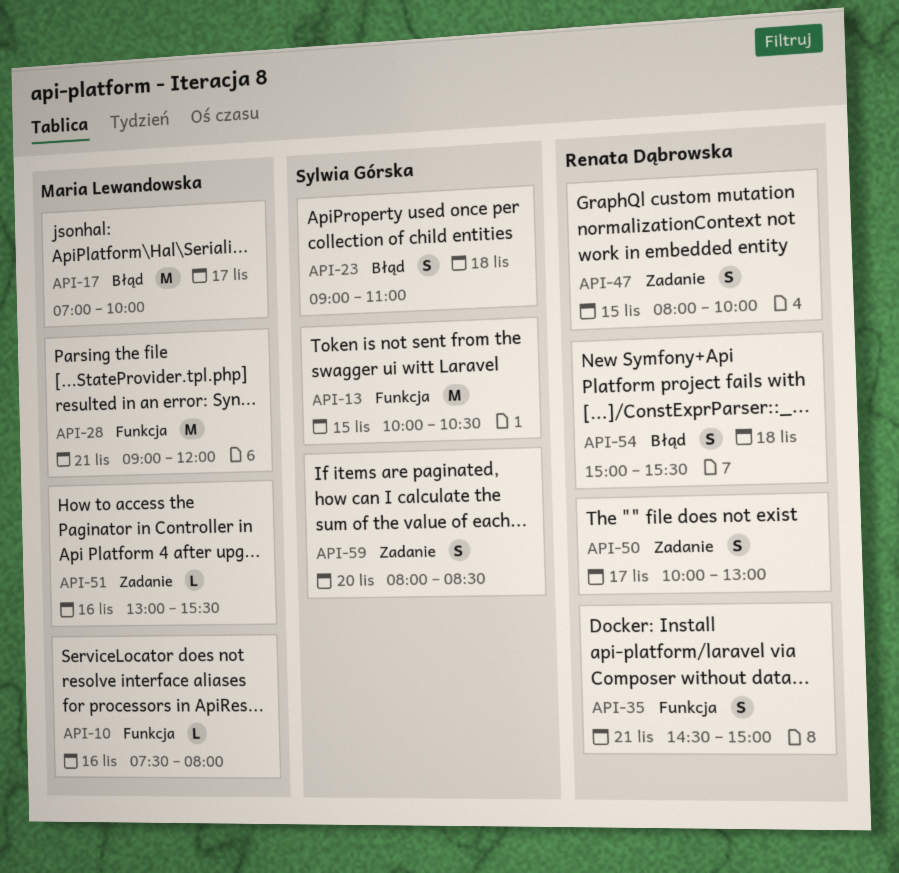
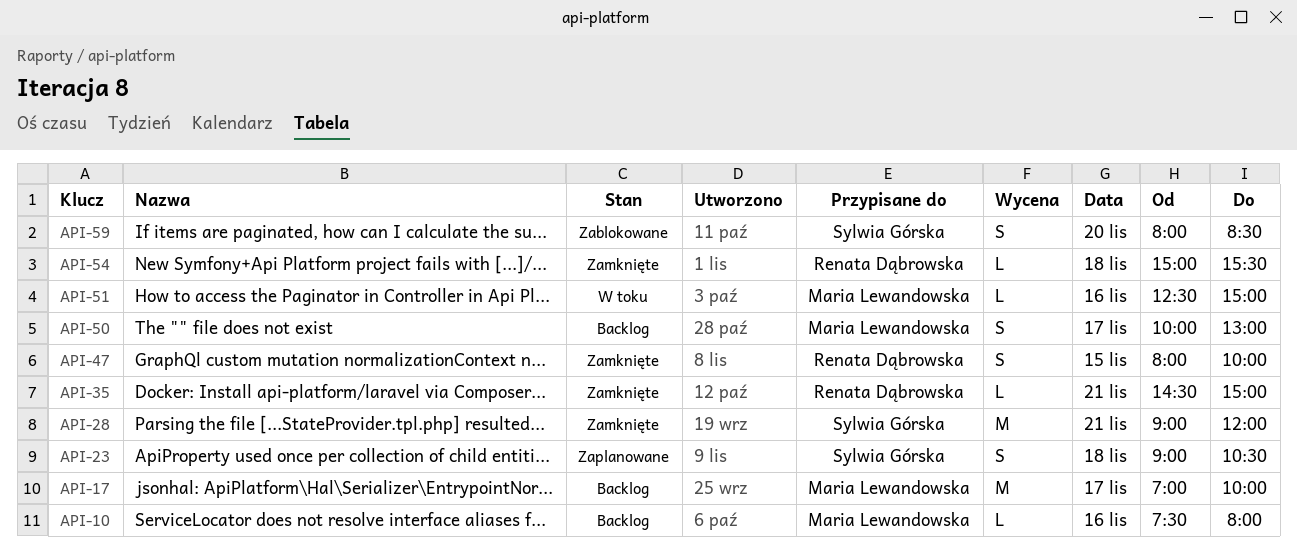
API-13: present -> none
API-23, ends: 11:00 -> 10:30
API-28, owner: Maria Lewandowska -> Sylwia Górska
API-35, estimate: S -> L
API-50, owner: Renata Dąbrowska -> Maria Lewandowska
API-51, begins: 13:00 -> 12:30
API-51, ends: 15:30 -> 15:00
API-54, estimate: S -> L

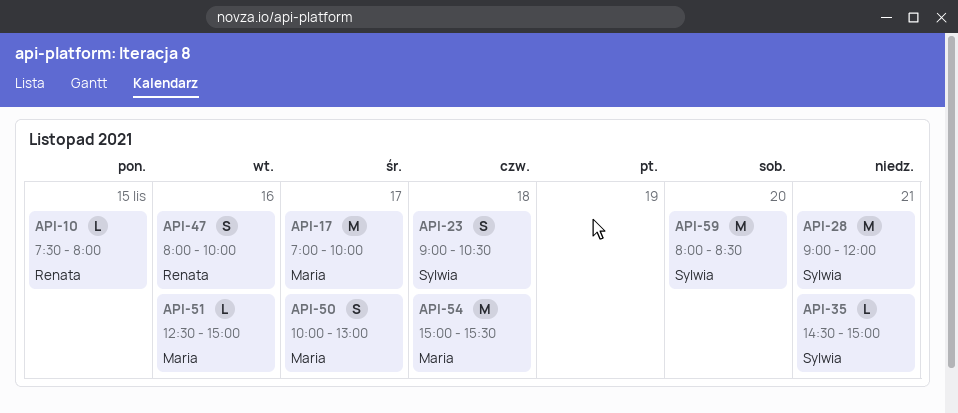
API-10, owner: Maria Lewandowska -> Renata Dąbrowska
API-10, day: Nov 16 -> Nov 15
API-35, owner: Renata Dąbrowska -> Sylwia Górska
API-47, day: Nov 15 -> Nov 16
API-54, owner: Renata Dąbrowska -> Maria Lewandowska
API-54, estimate: L -> M
API-59, estimate: S -> M

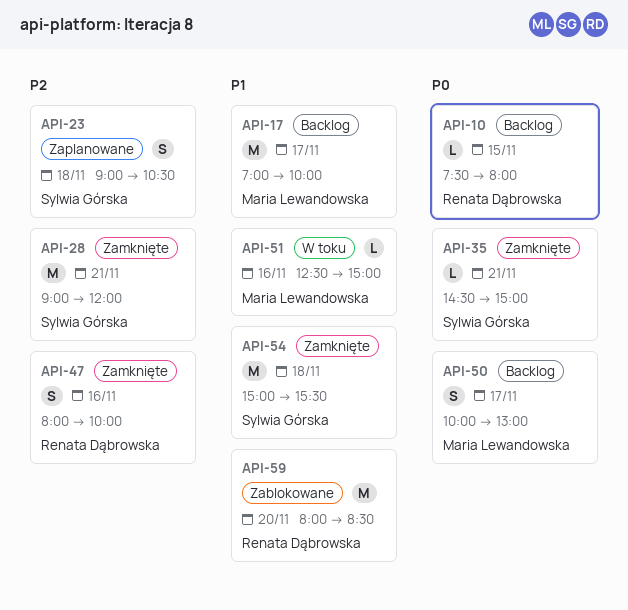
API-54, owner: Maria Lewandowska -> Sylwia Górska
API-59, owner: Sylwia Górska -> Renata Dąbrowska

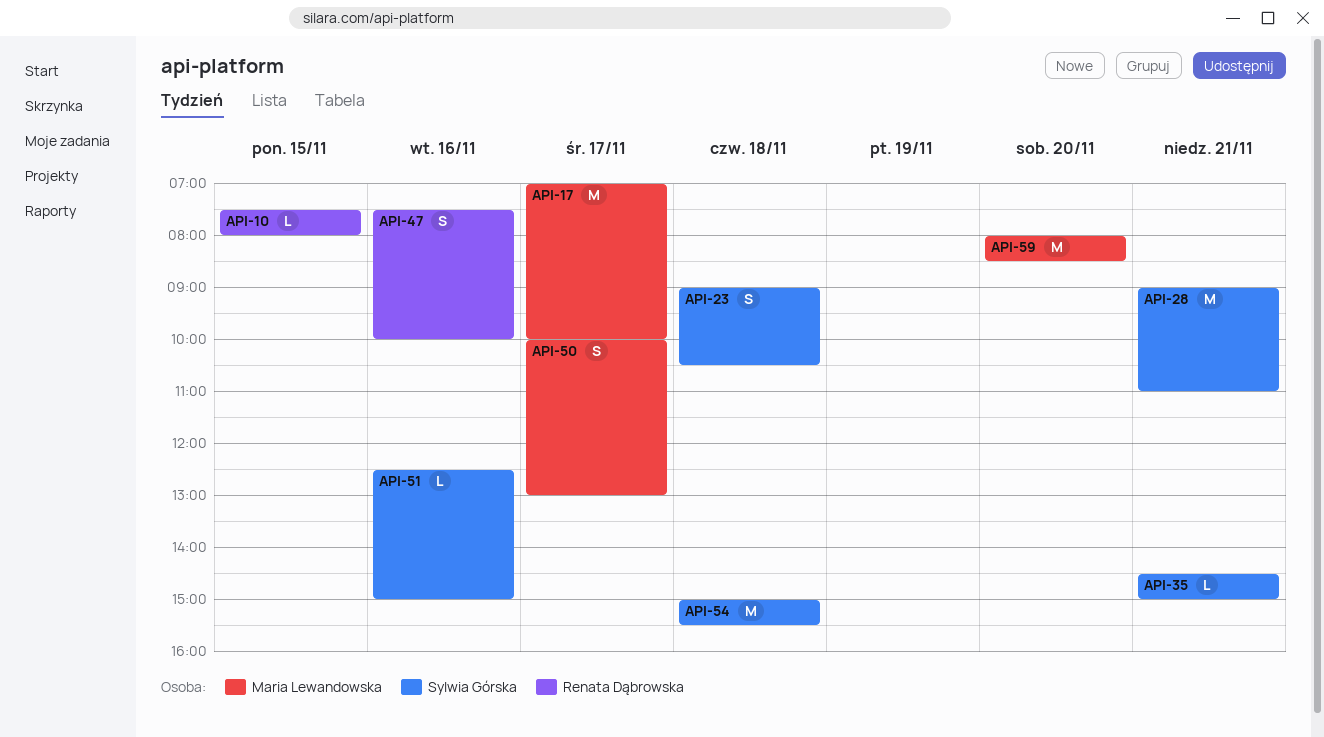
API-28, ends: 12:00 -> 11:00
API-47, begins: 08:00 -> 07:30
API-51, owner: Maria Lewandowska -> Sylwia Górska
API-59, owner: Renata Dąbrowska -> Maria Lewandowska

